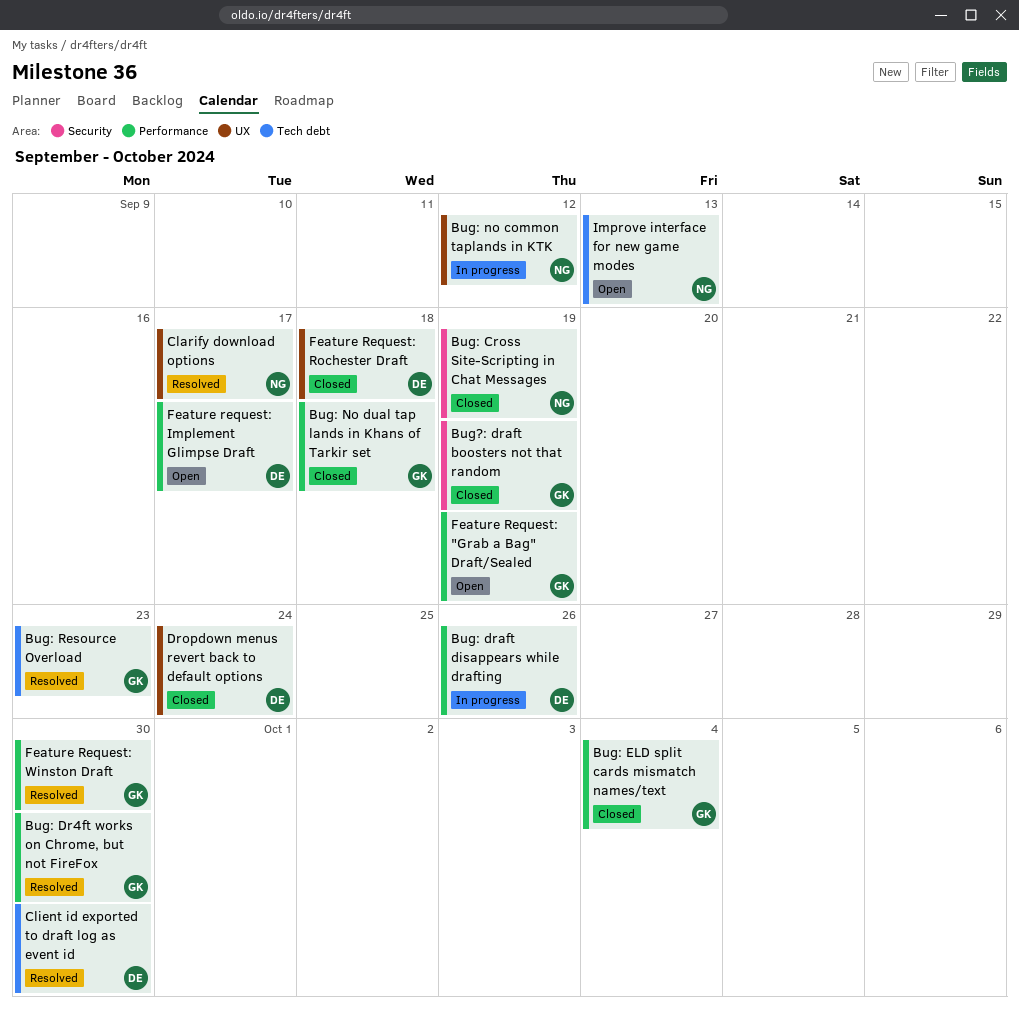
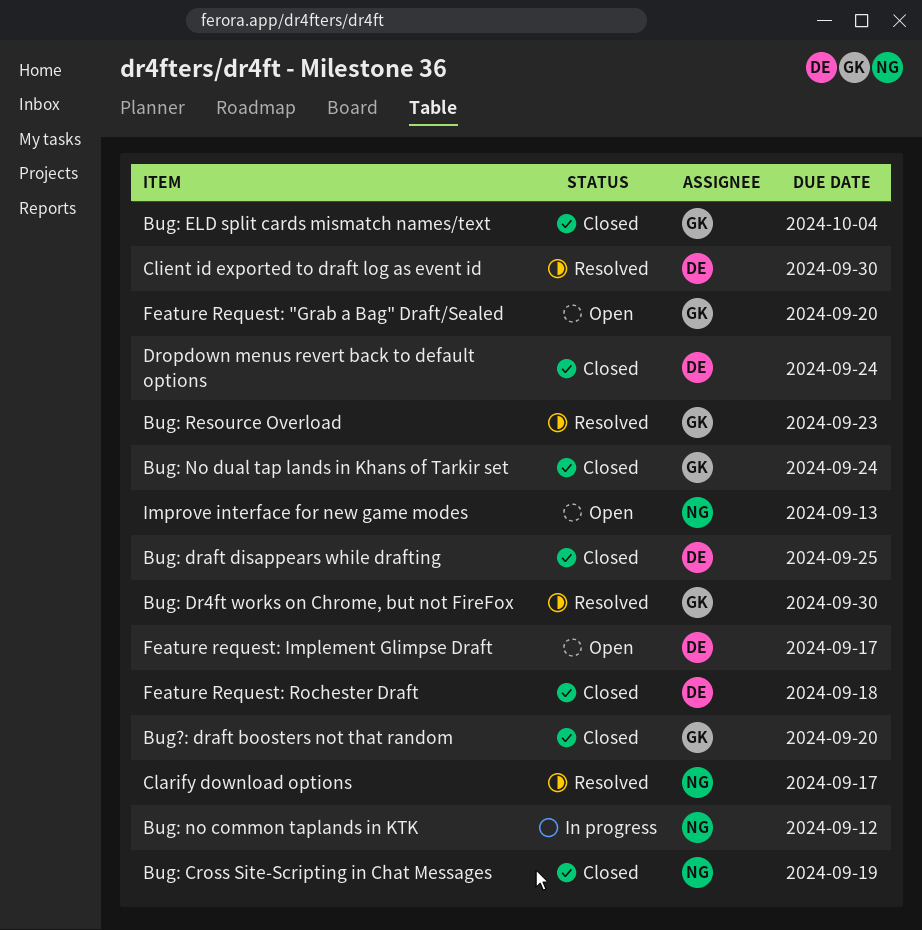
Bug: draft disappears while drafting, status: In progress -> Closed
Bug: draft disappears while drafting, due: Sep 26 -> Sep 25
Bug: No dual tap lands in Khans of Tarkir set, due: Sep 18 -> Sep 24
Bug?: draft boosters not that random, due: Sep 19 -> Sep 20
Feature Request: "Grab a Bag" Draft/Sealed, due: Sep 19 -> Sep 20
Feature Request: Winston Draft: present -> none

